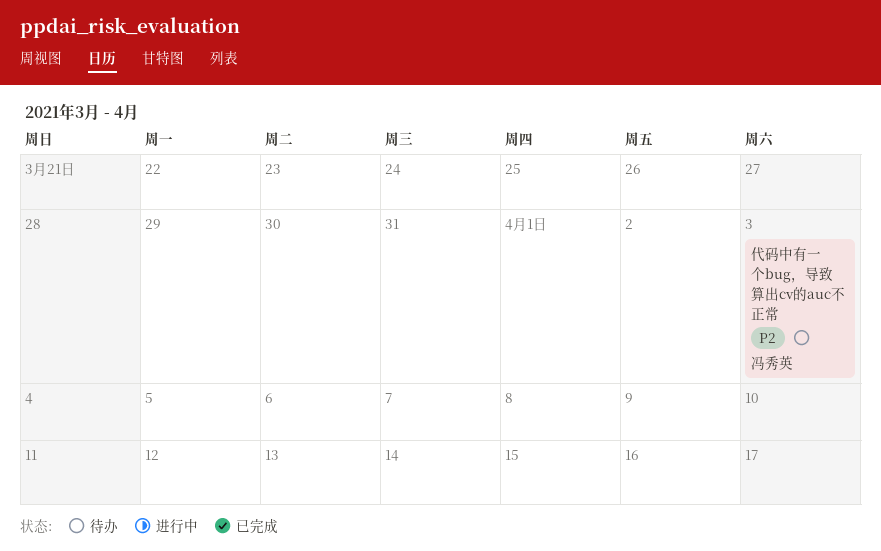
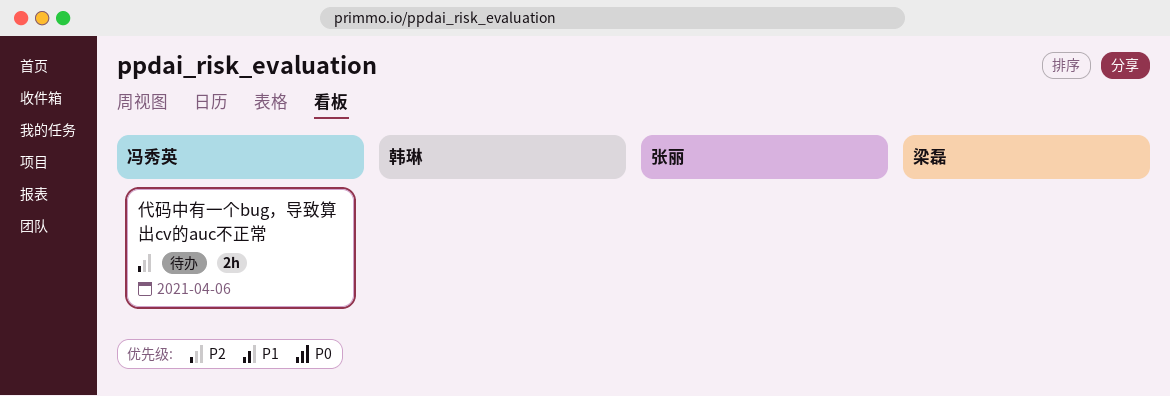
代码中有一个bug，导致算出cv的auc不正常, due: Apr 3 -> Apr 6

